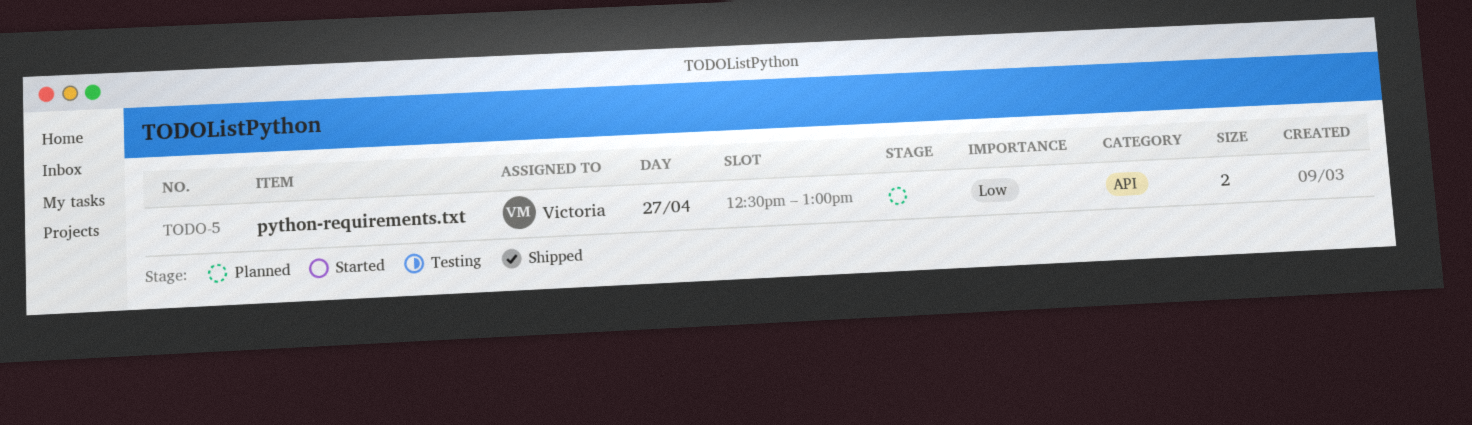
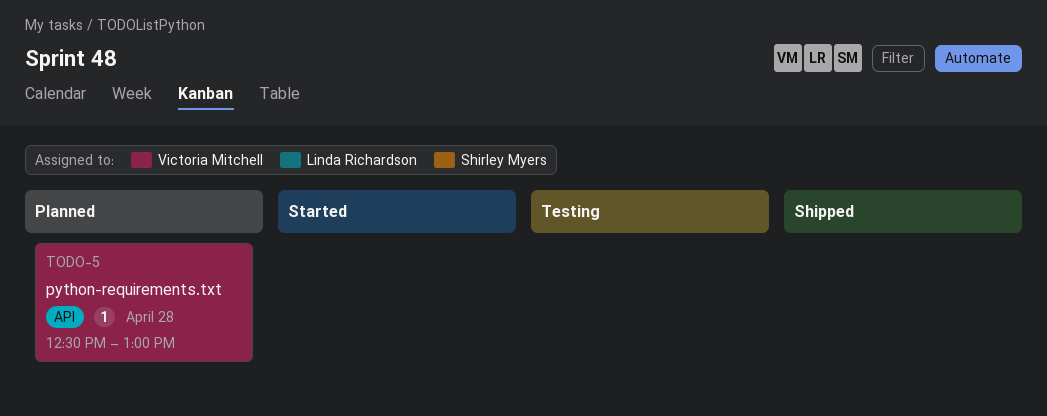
TODO-5, estimate: 2 -> 1
TODO-5, day: Apr 27 -> Apr 28

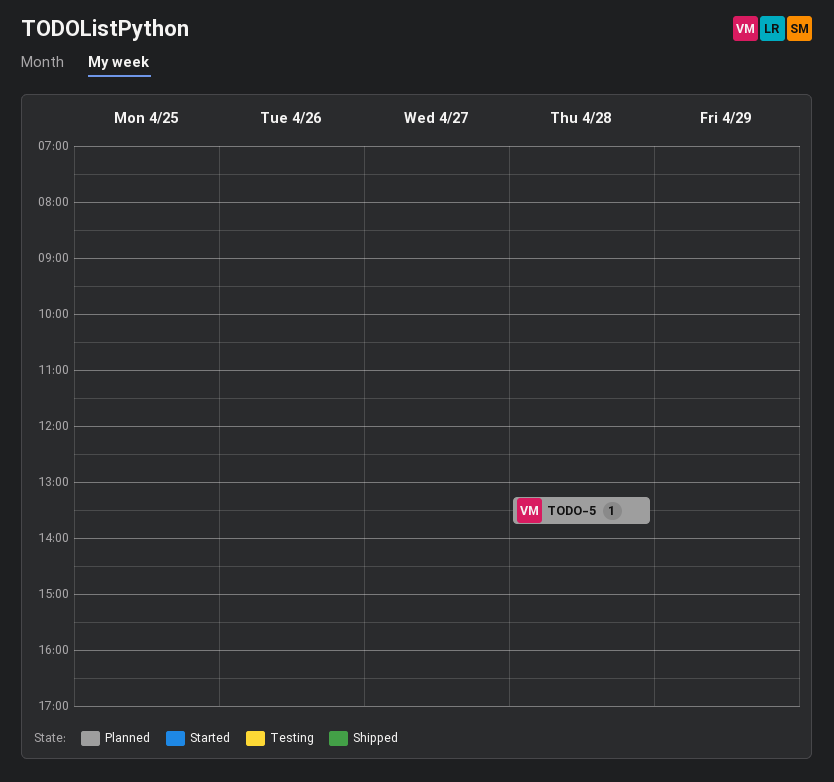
TODO-5, begins: 12:30 -> 13:15
TODO-5, ends: 13:00 -> 13:45

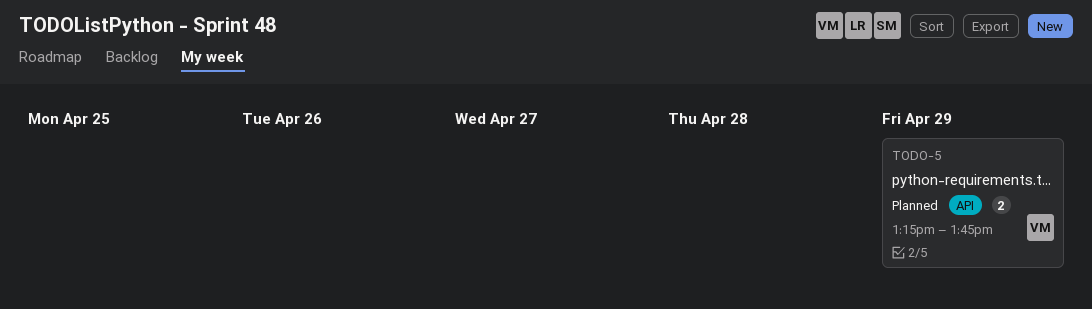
TODO-5, estimate: 1 -> 2
TODO-5, day: Apr 28 -> Apr 29

